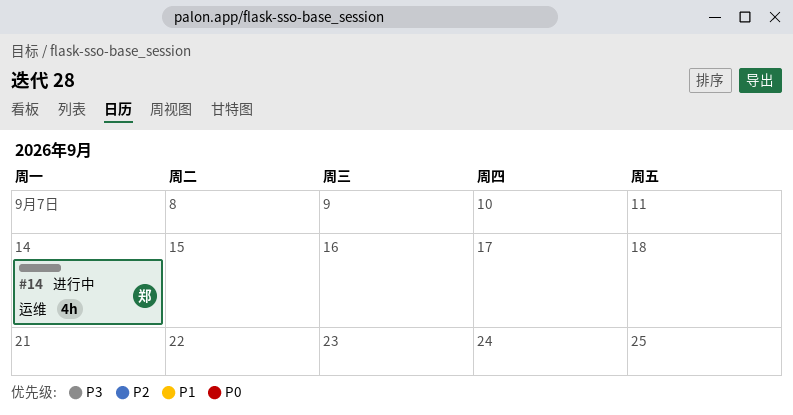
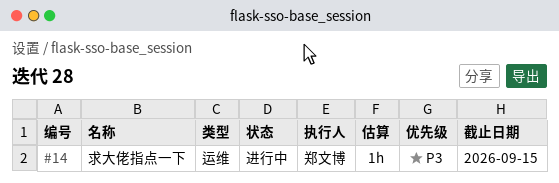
#14, estimate: 4h -> 1h
#14, due: Sep 14 -> Sep 15

